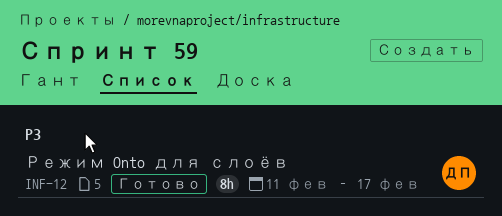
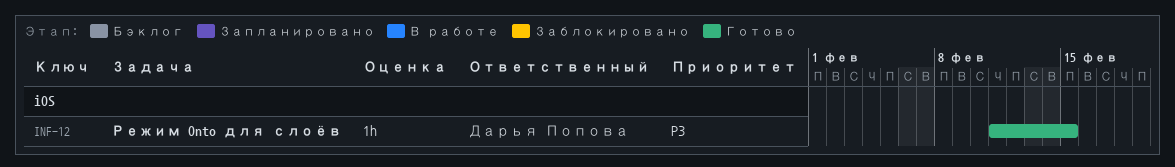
INF-12, estimate: 8h -> 1h
INF-12, due: Feb 17 -> Feb 15

